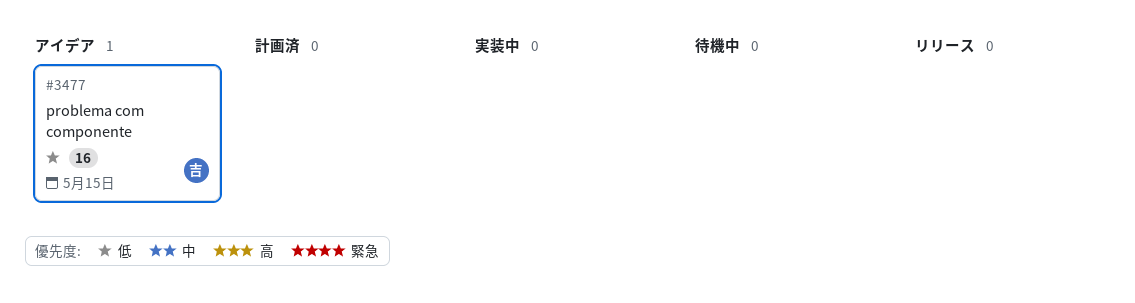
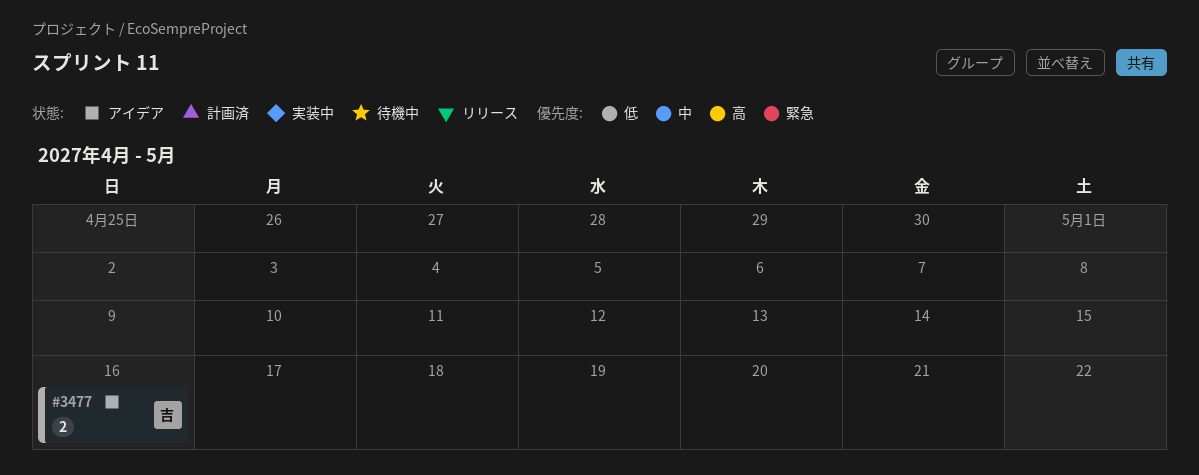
#3477, estimate: 16 -> 2
#3477, due: May 15 -> May 16

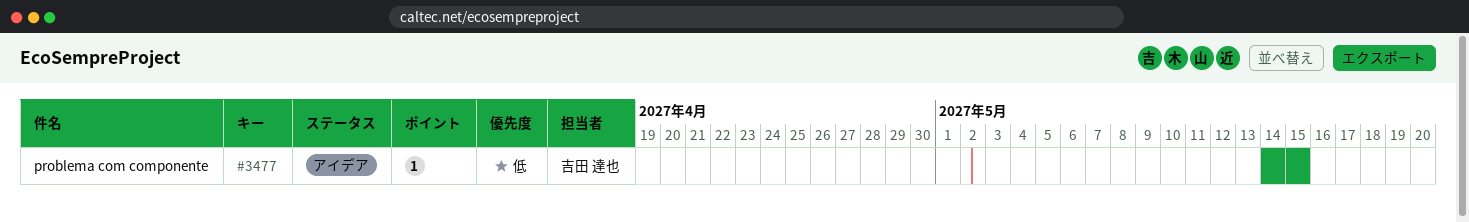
#3477, estimate: 2 -> 1
#3477, due: May 16 -> May 15

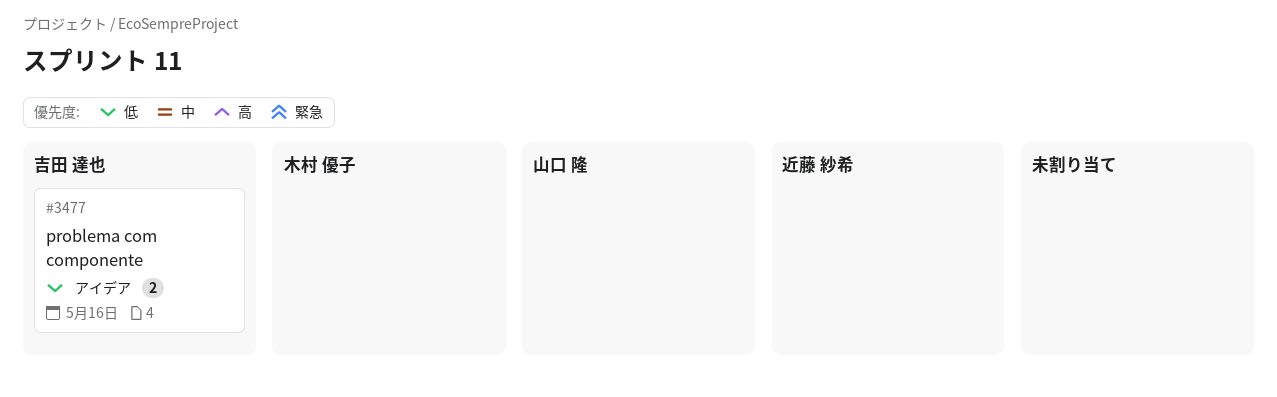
#3477, estimate: 1 -> 2
#3477, due: May 15 -> May 16

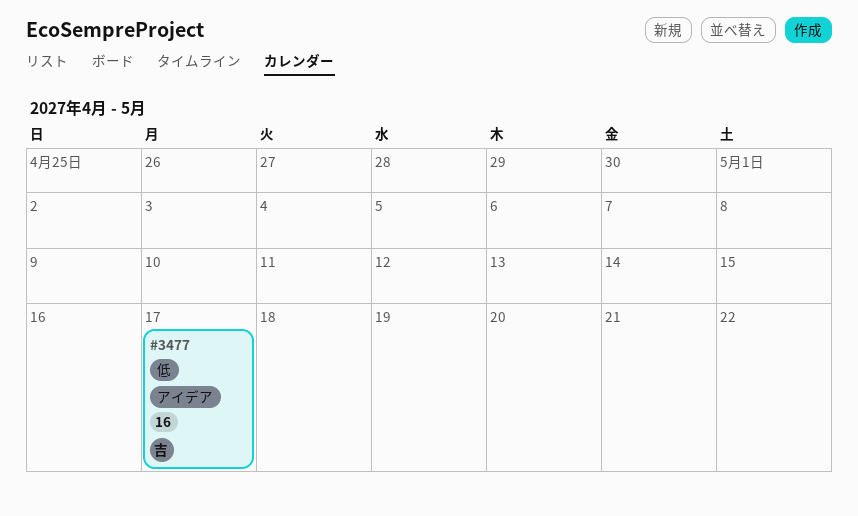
#3477, estimate: 2 -> 16
#3477, due: May 16 -> May 17

